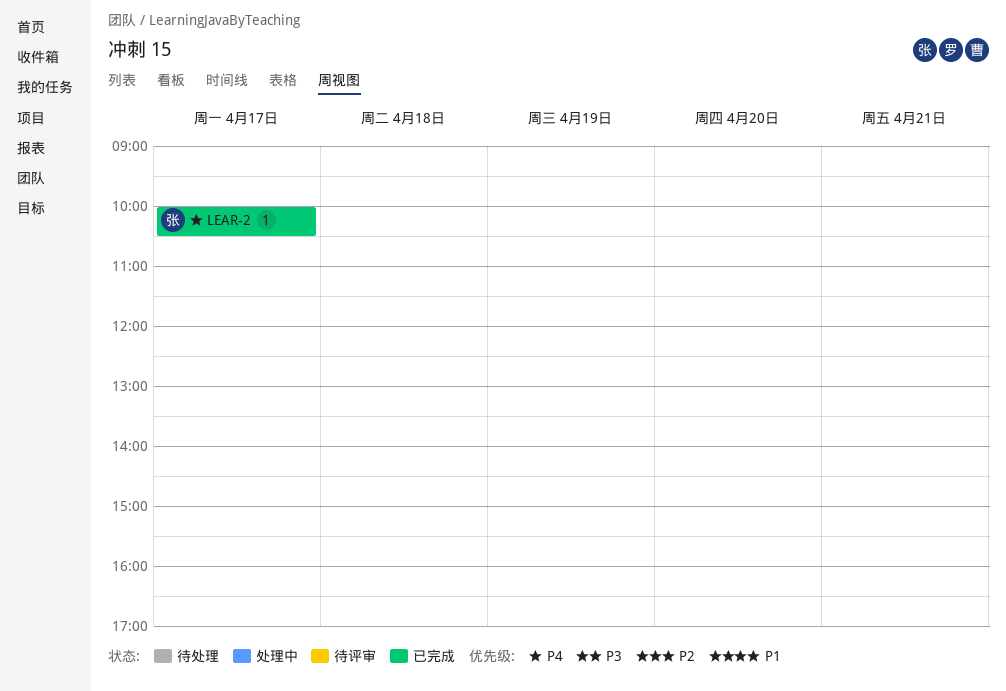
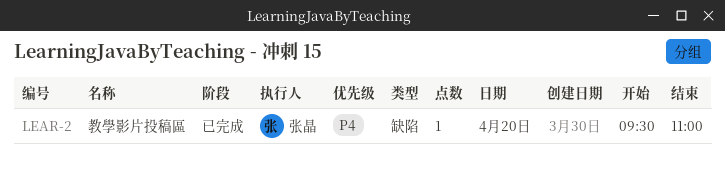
LEAR-2, day: Apr 17 -> Apr 20
LEAR-2, begins: 10:00 -> 09:30
LEAR-2, ends: 10:30 -> 11:00

